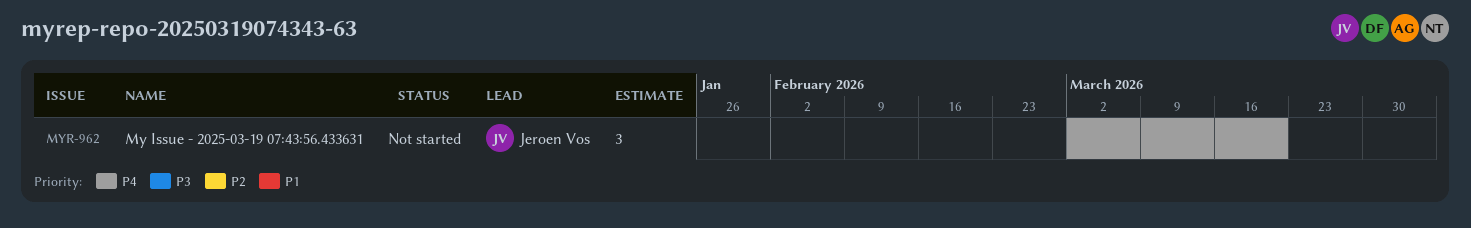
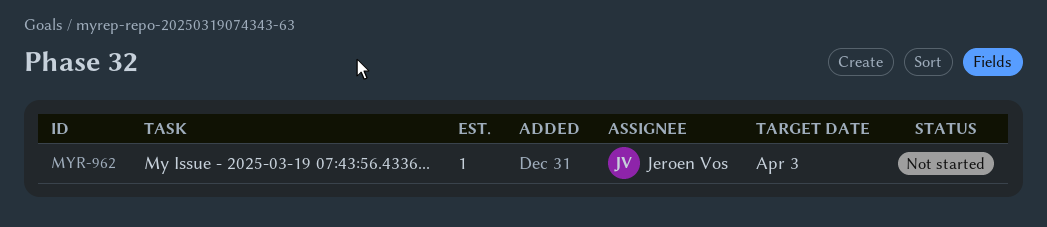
MYR-962, estimate: 3 -> 1
MYR-962, due: Mar 20 -> Apr 3

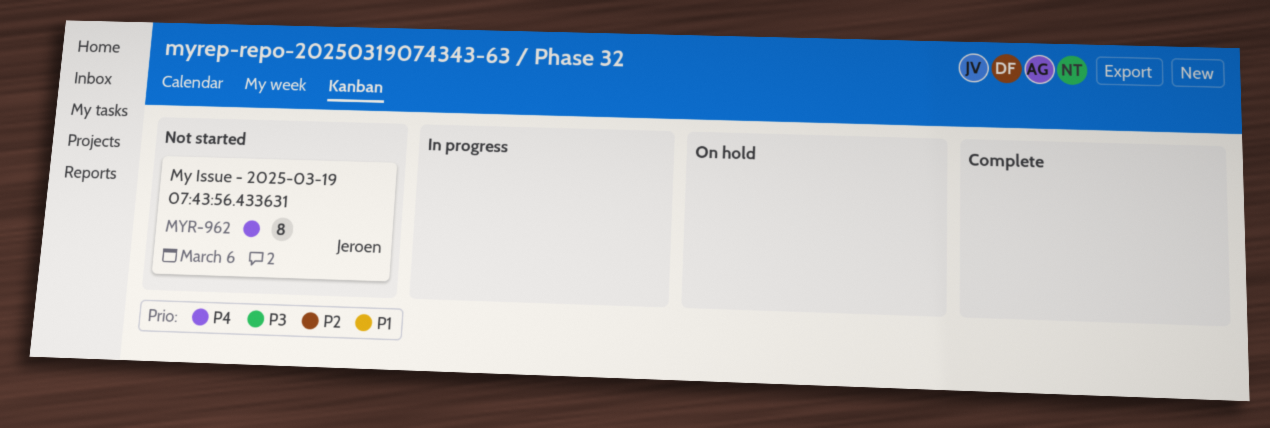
MYR-962, estimate: 1 -> 8
MYR-962, due: Apr 3 -> Mar 6

